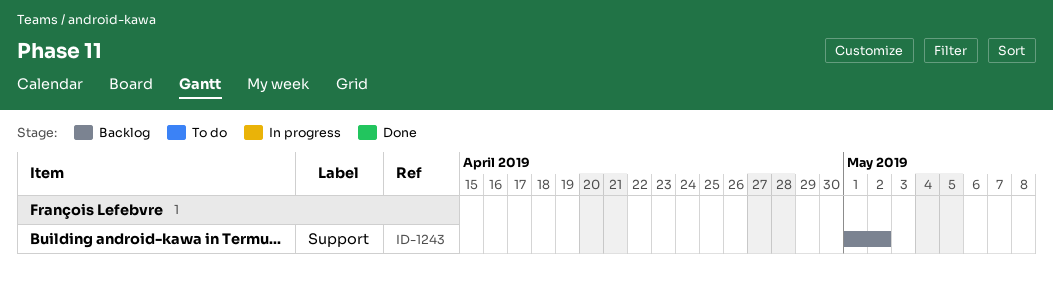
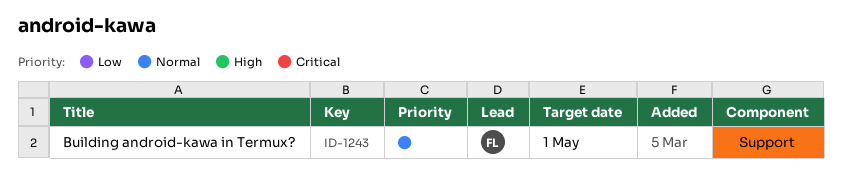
ID-1243, due: May 2 -> May 1

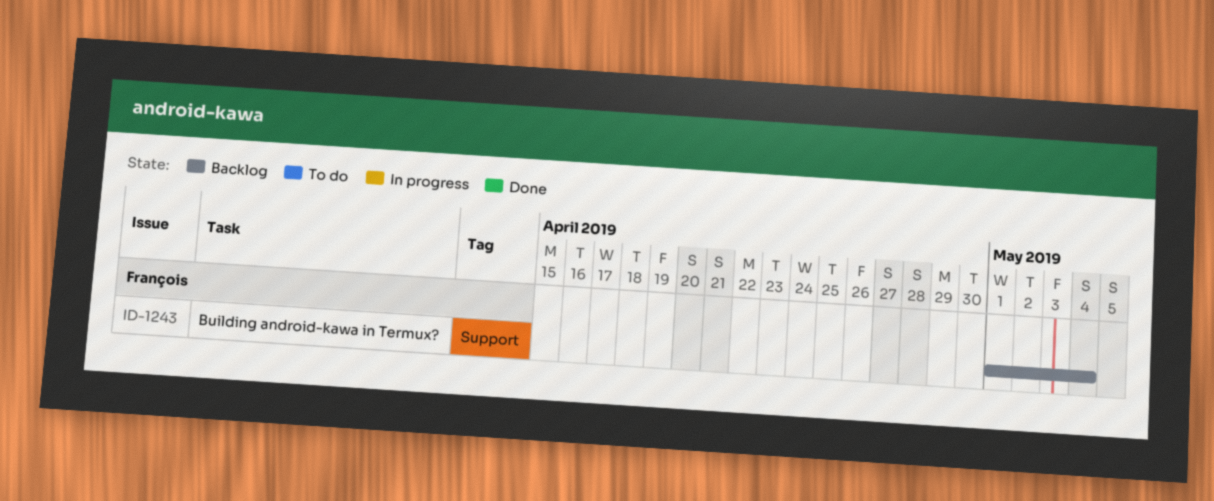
ID-1243, due: May 1 -> May 4

